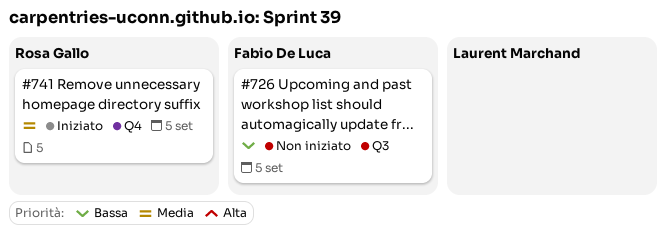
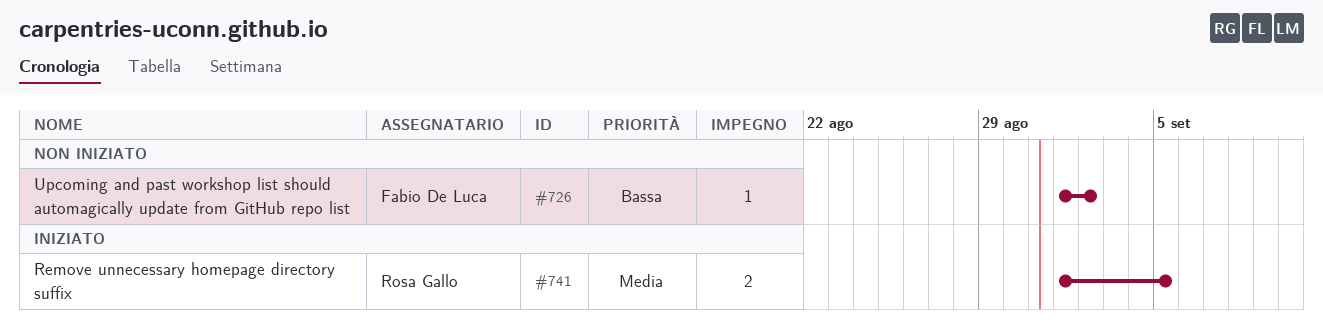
#726, due: Sep 5 -> Sep 2

